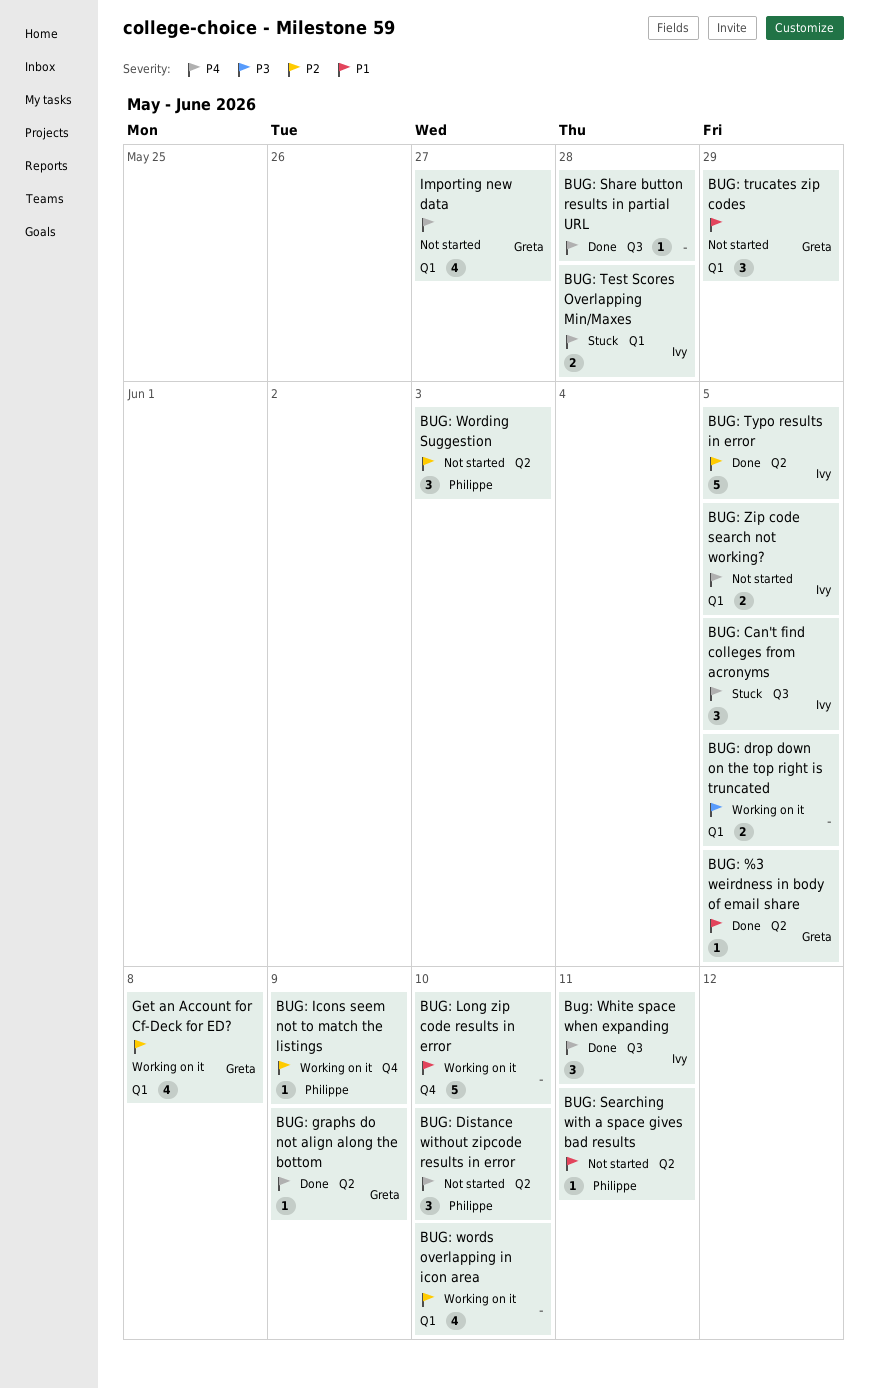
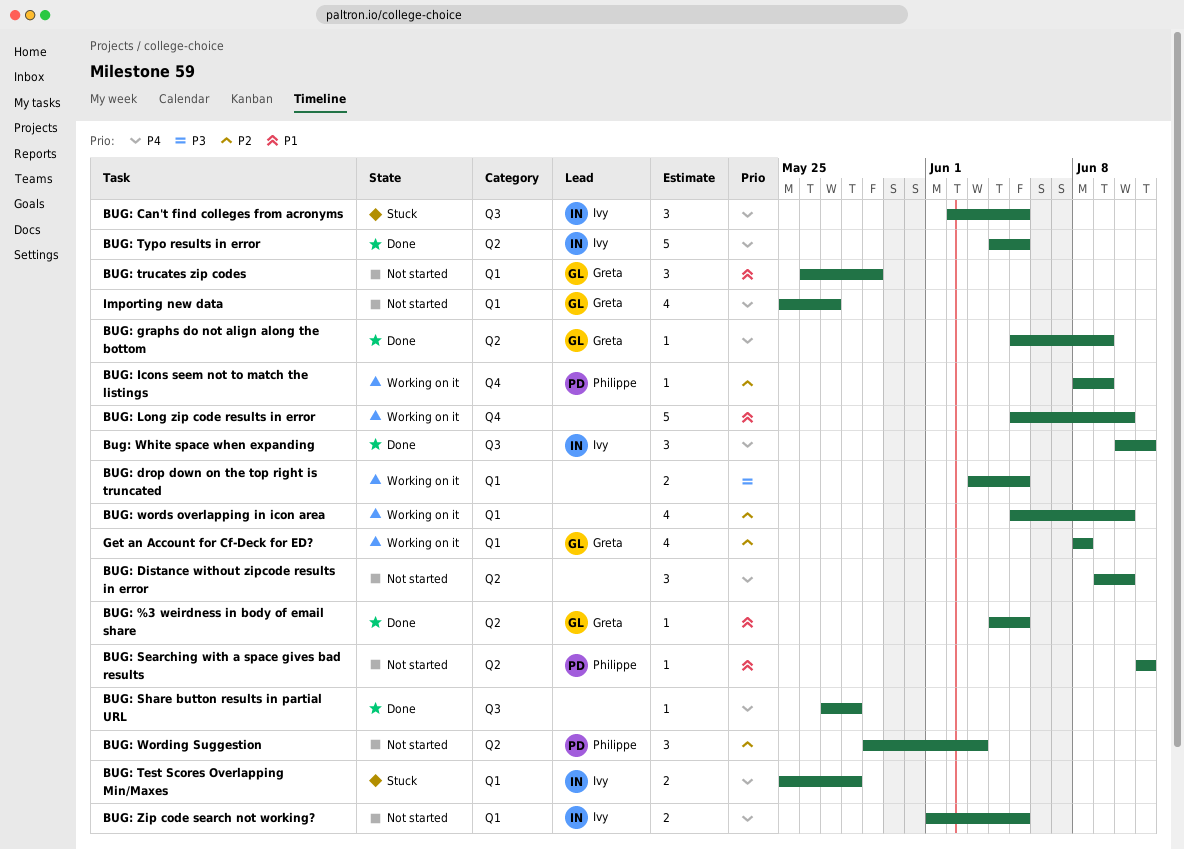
BUG: Distance without zipcode results in error, owner: Philippe -> none
BUG: Typo results in error, priority: P2 -> P4

